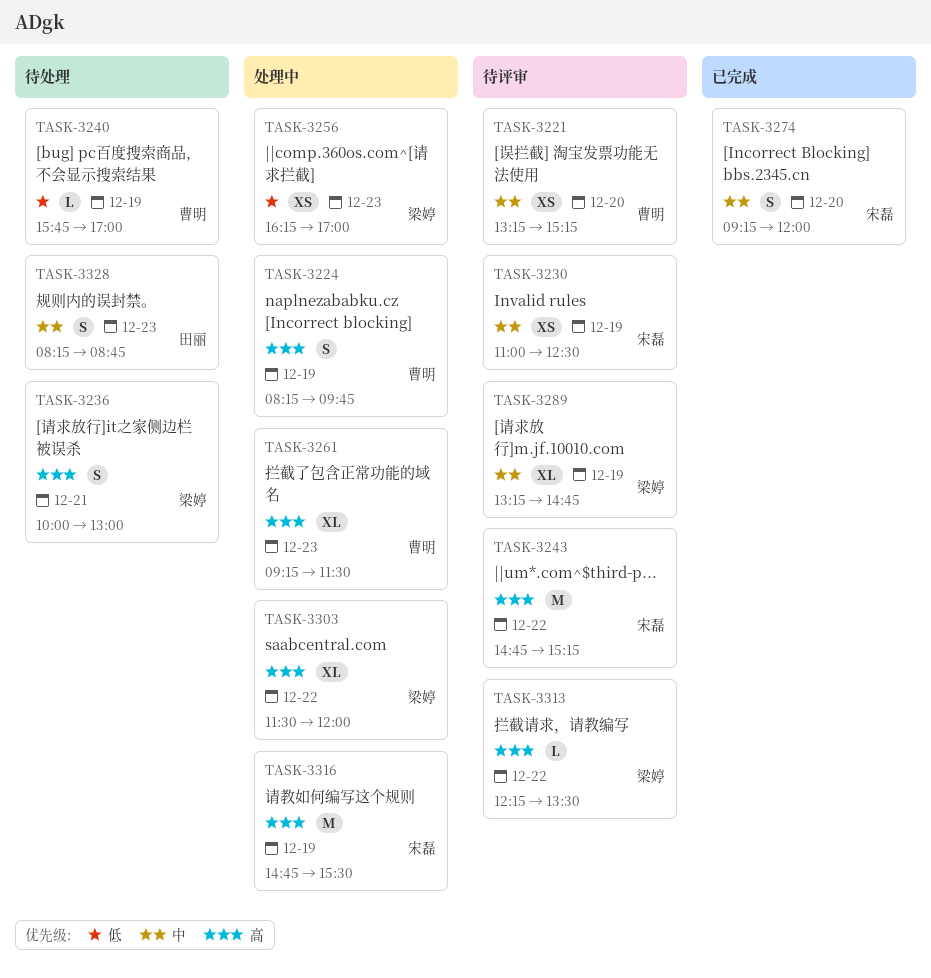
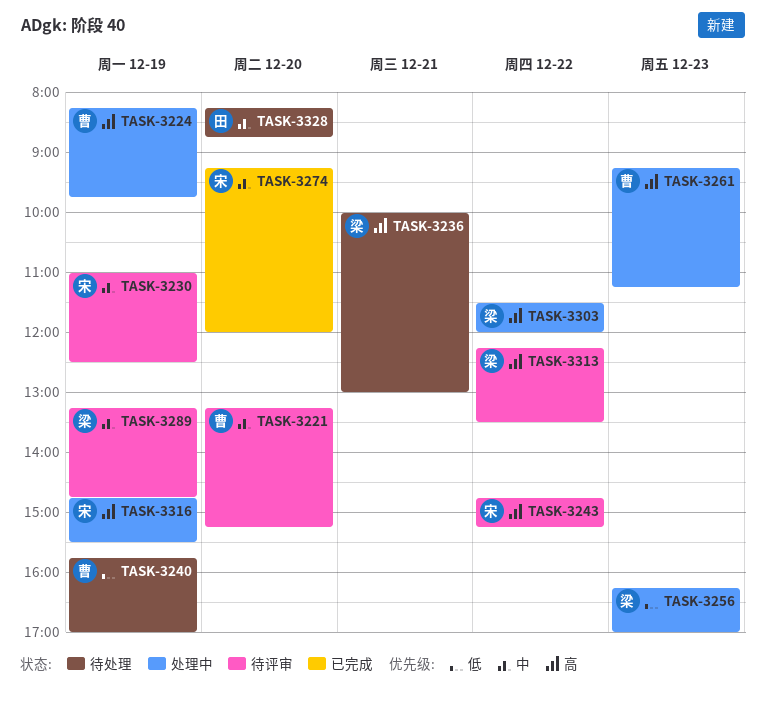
TASK-3261, ends: 11:30 -> 11:15
TASK-3328, day: Dec 23 -> Dec 20

